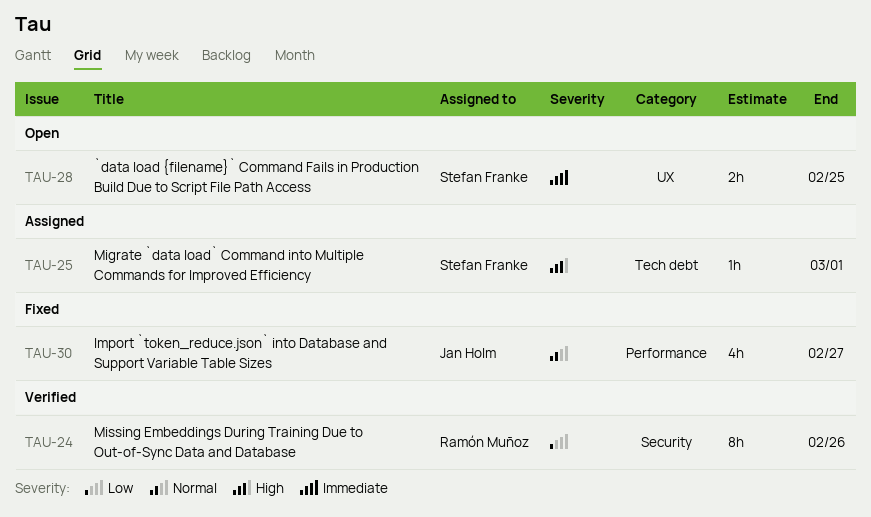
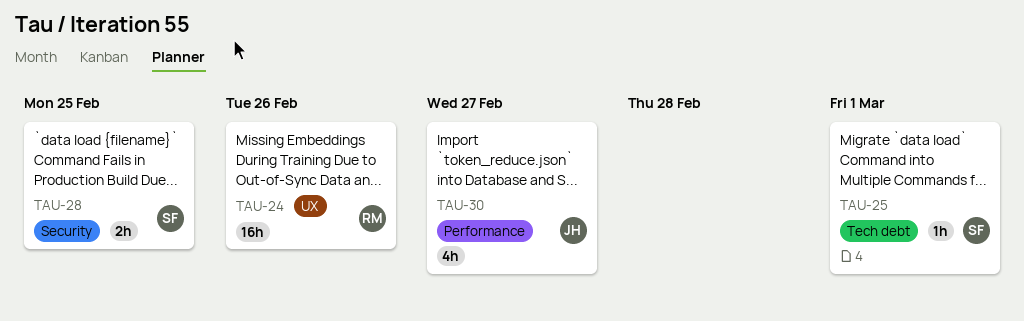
TAU-24, label: Security -> UX
TAU-24, estimate: 8h -> 16h
TAU-28, label: UX -> Security

